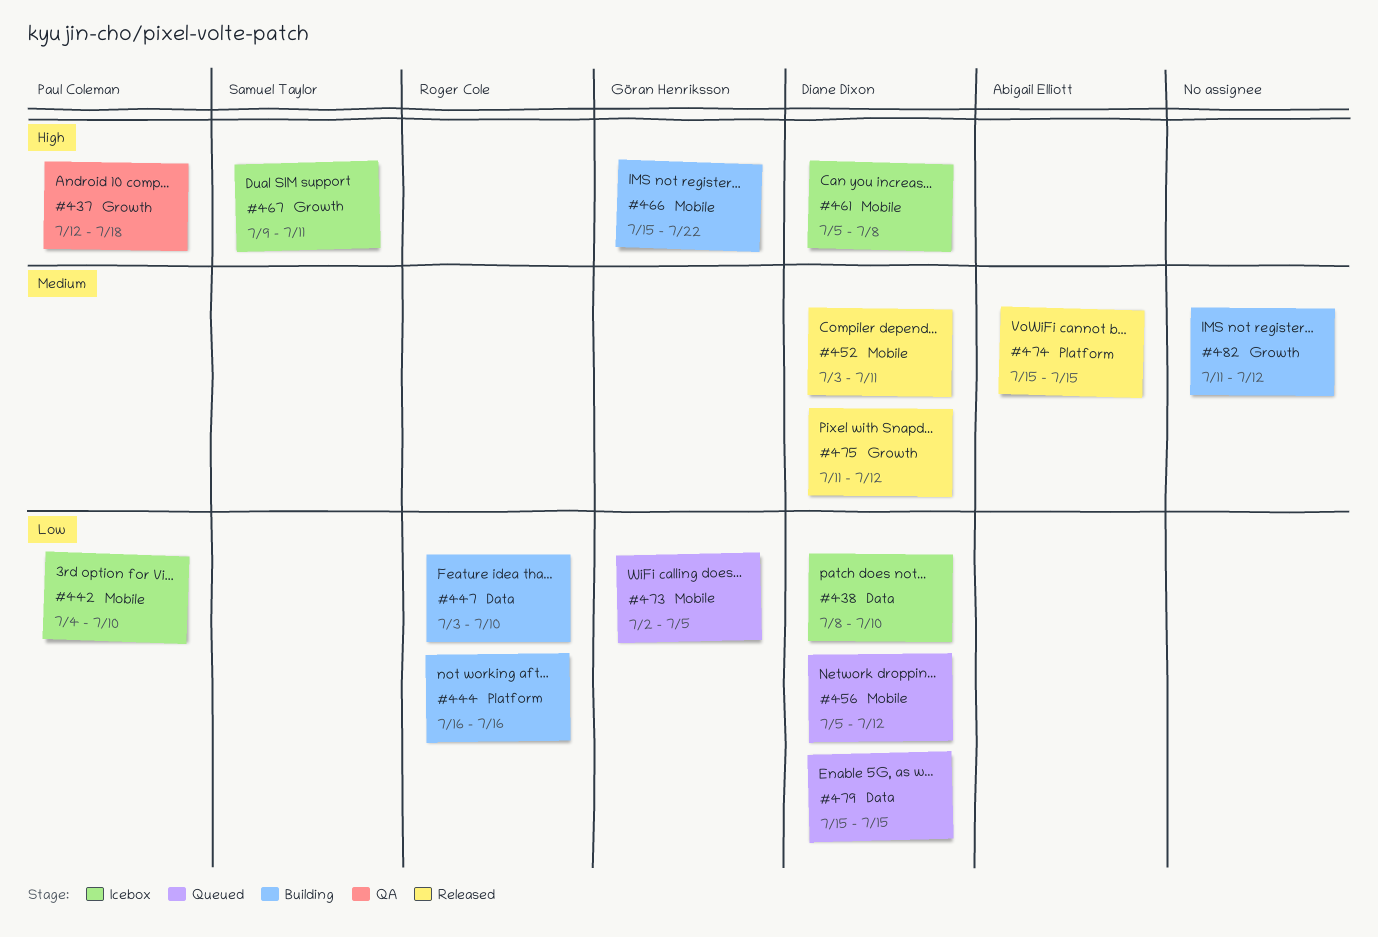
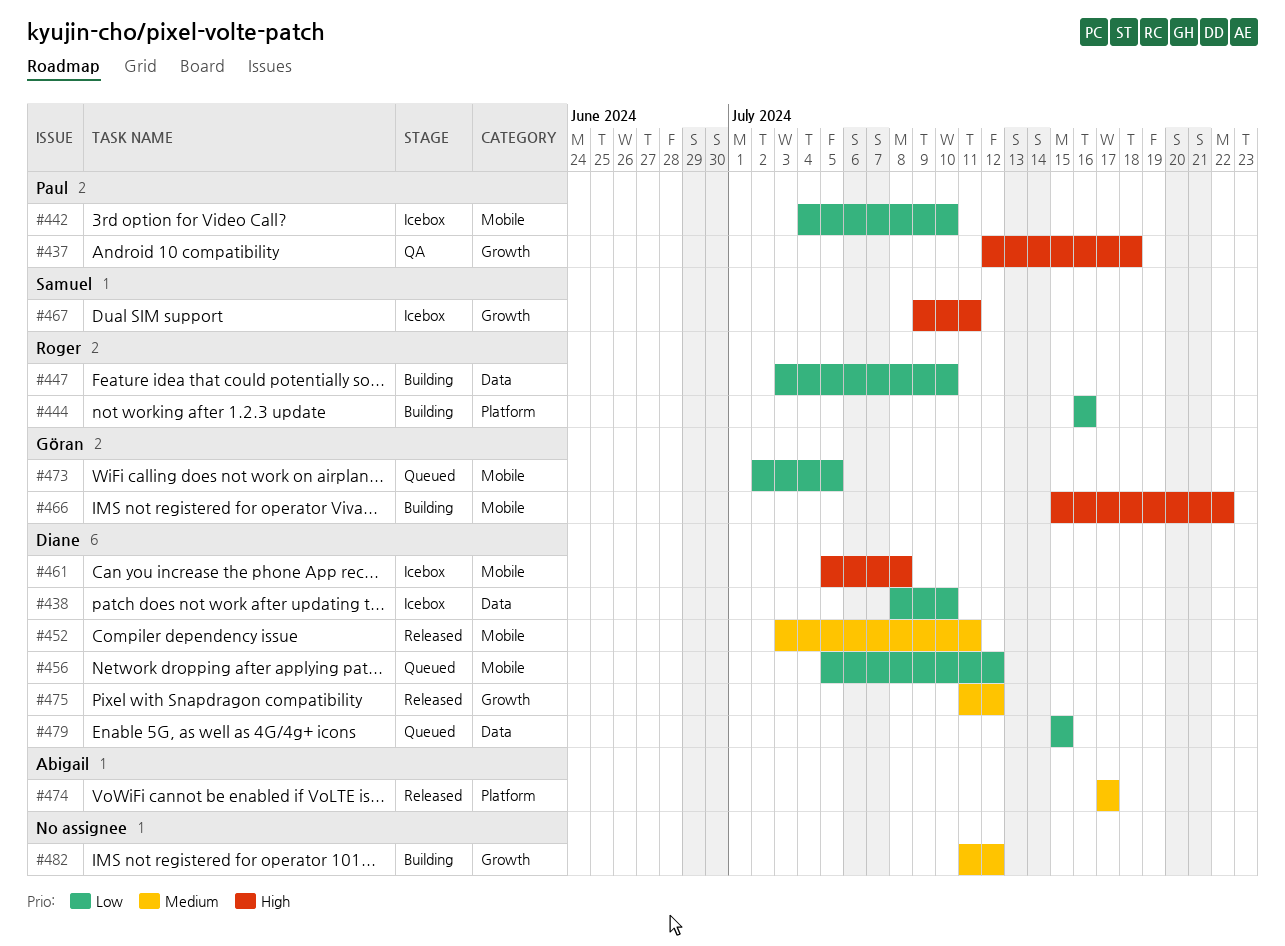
#474, start: Jul 15 -> Jul 17
#474, due: Jul 15 -> Jul 17

